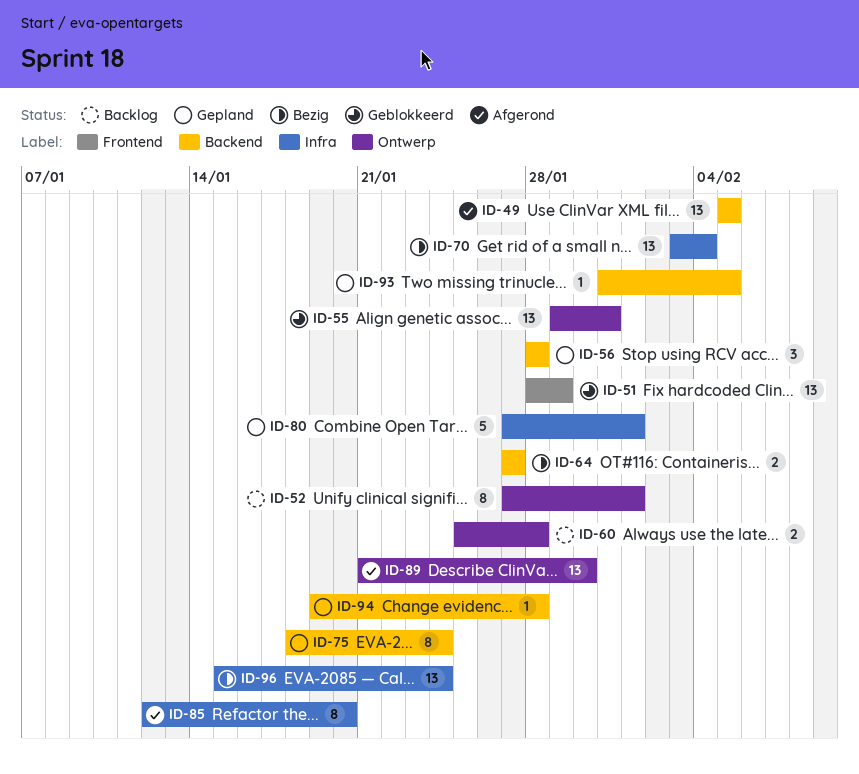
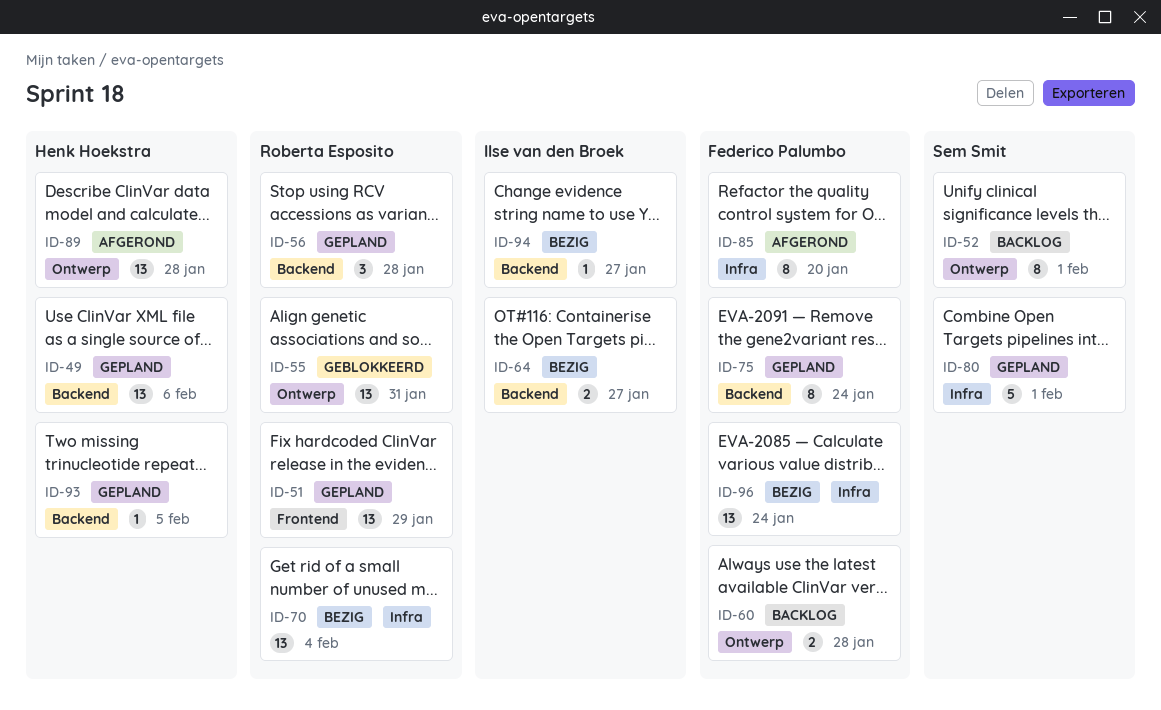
ID-49, status: Afgerond -> Gepland
ID-49, due: Feb 5 -> Feb 6
ID-51, status: Geblokkeerd -> Gepland
ID-89, due: Jan 30 -> Jan 28
ID-94, status: Gepland -> Bezig
ID-94, due: Jan 28 -> Jan 27

